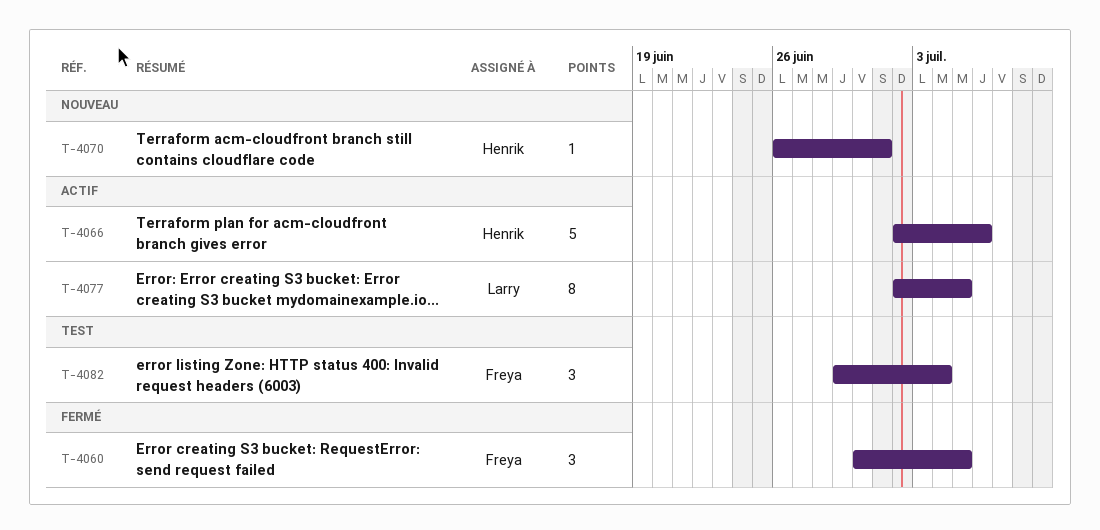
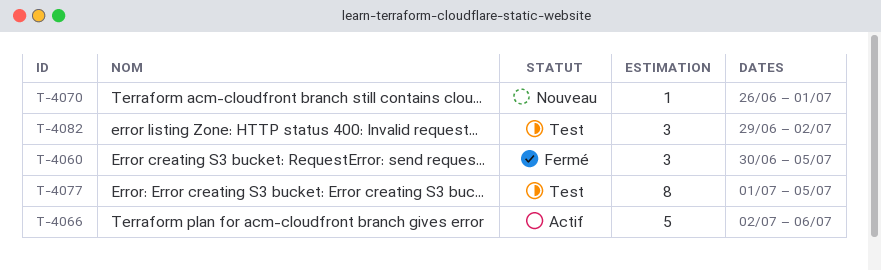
T-4077, status: Actif -> Test
T-4077, start: Jul 2 -> Jul 1
T-4082, due: Jul 4 -> Jul 2

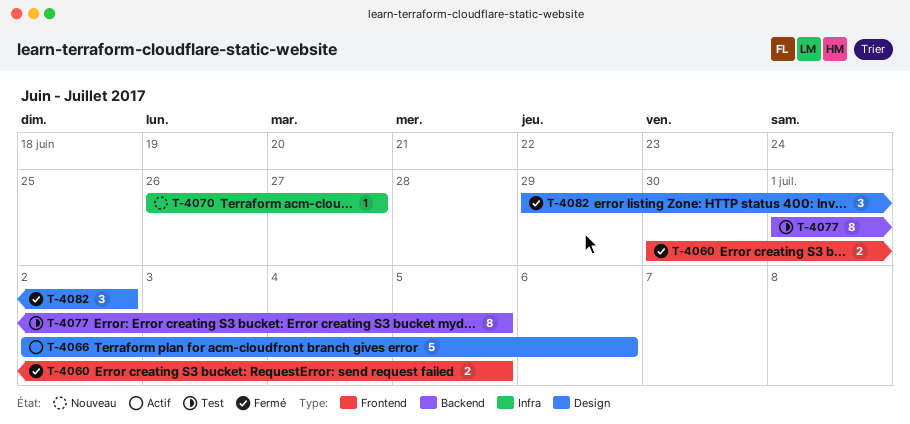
T-4060, estimate: 3 -> 2
T-4070, due: Jul 1 -> Jun 27
T-4082, status: Test -> Fermé

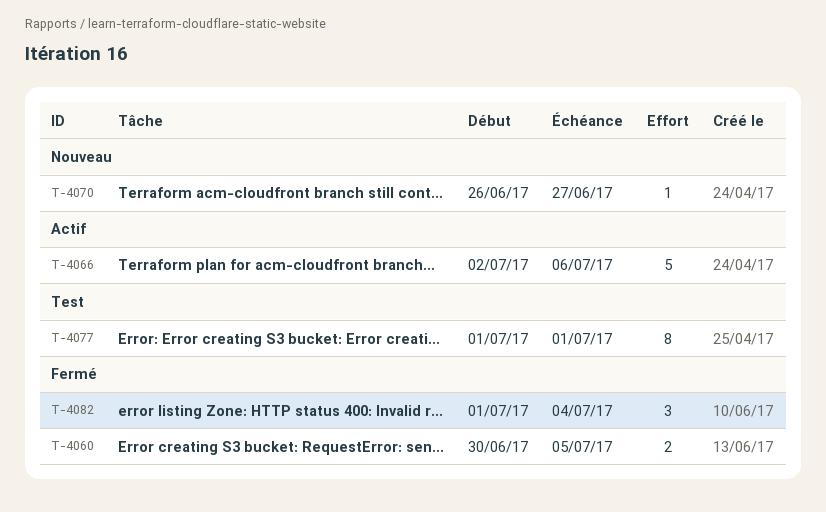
T-4077, due: Jul 5 -> Jul 1
T-4082, start: Jun 29 -> Jul 1
T-4082, due: Jul 2 -> Jul 4

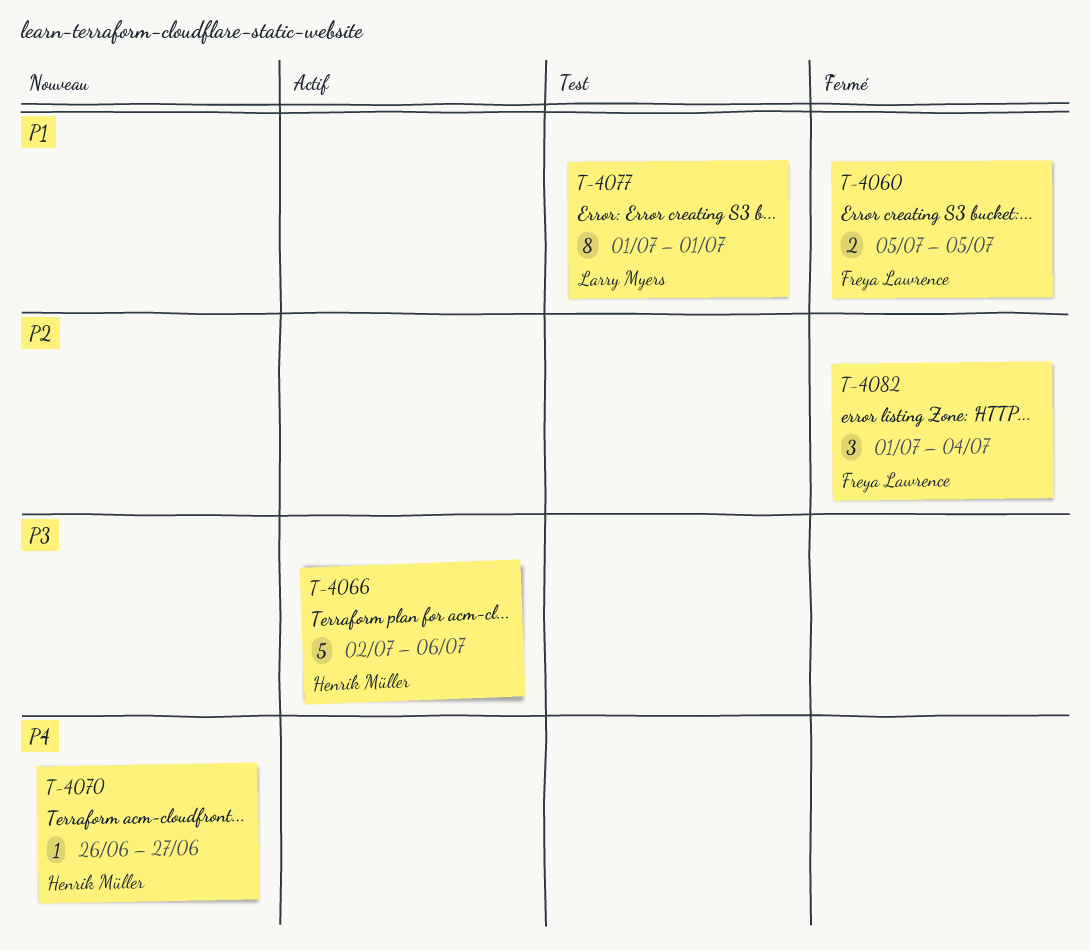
T-4060, start: Jun 30 -> Jul 5

